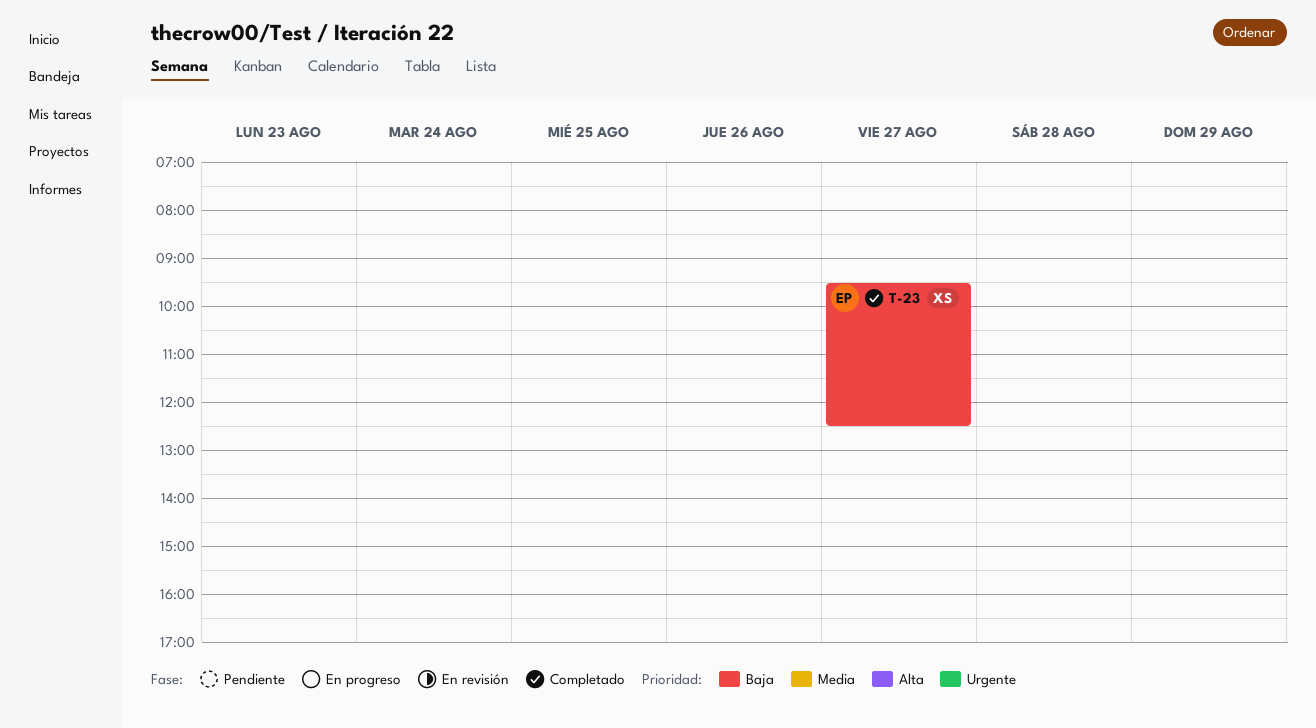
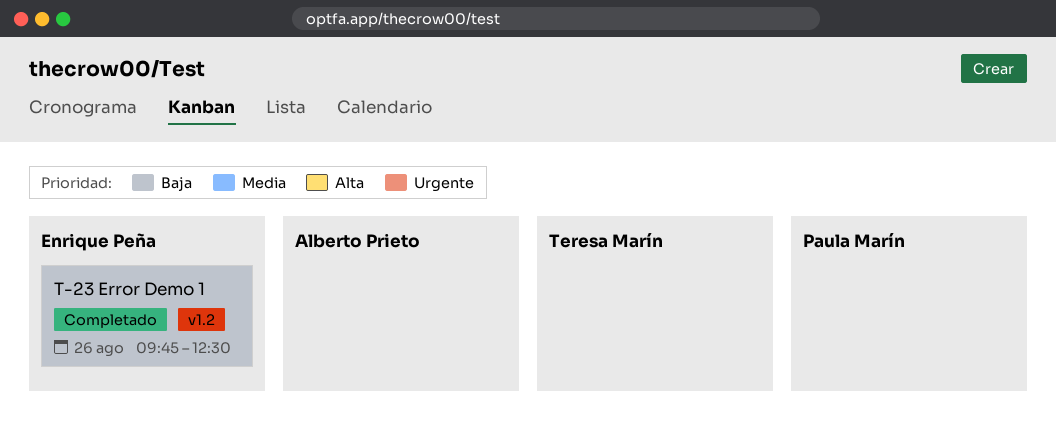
T-23, day: Aug 27 -> Aug 26
T-23, begins: 09:30 -> 09:45

